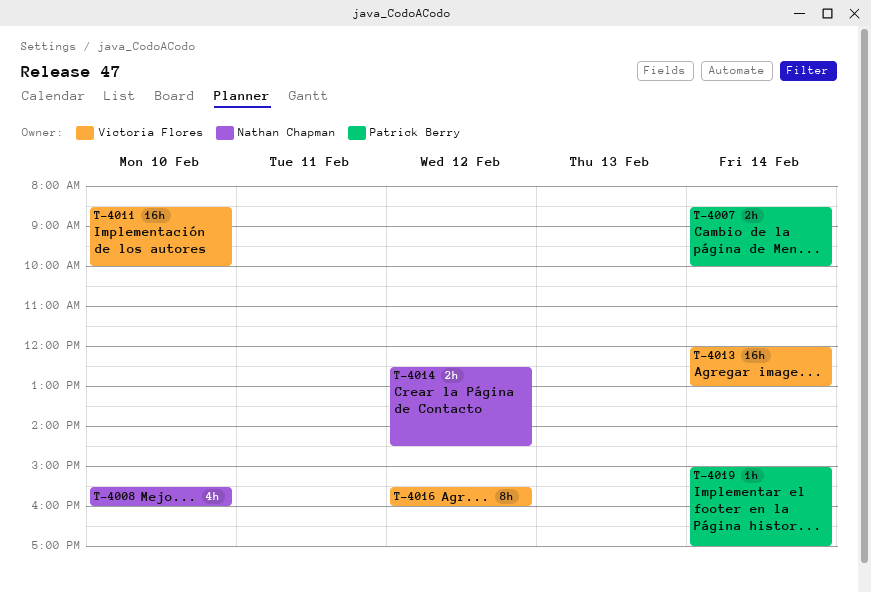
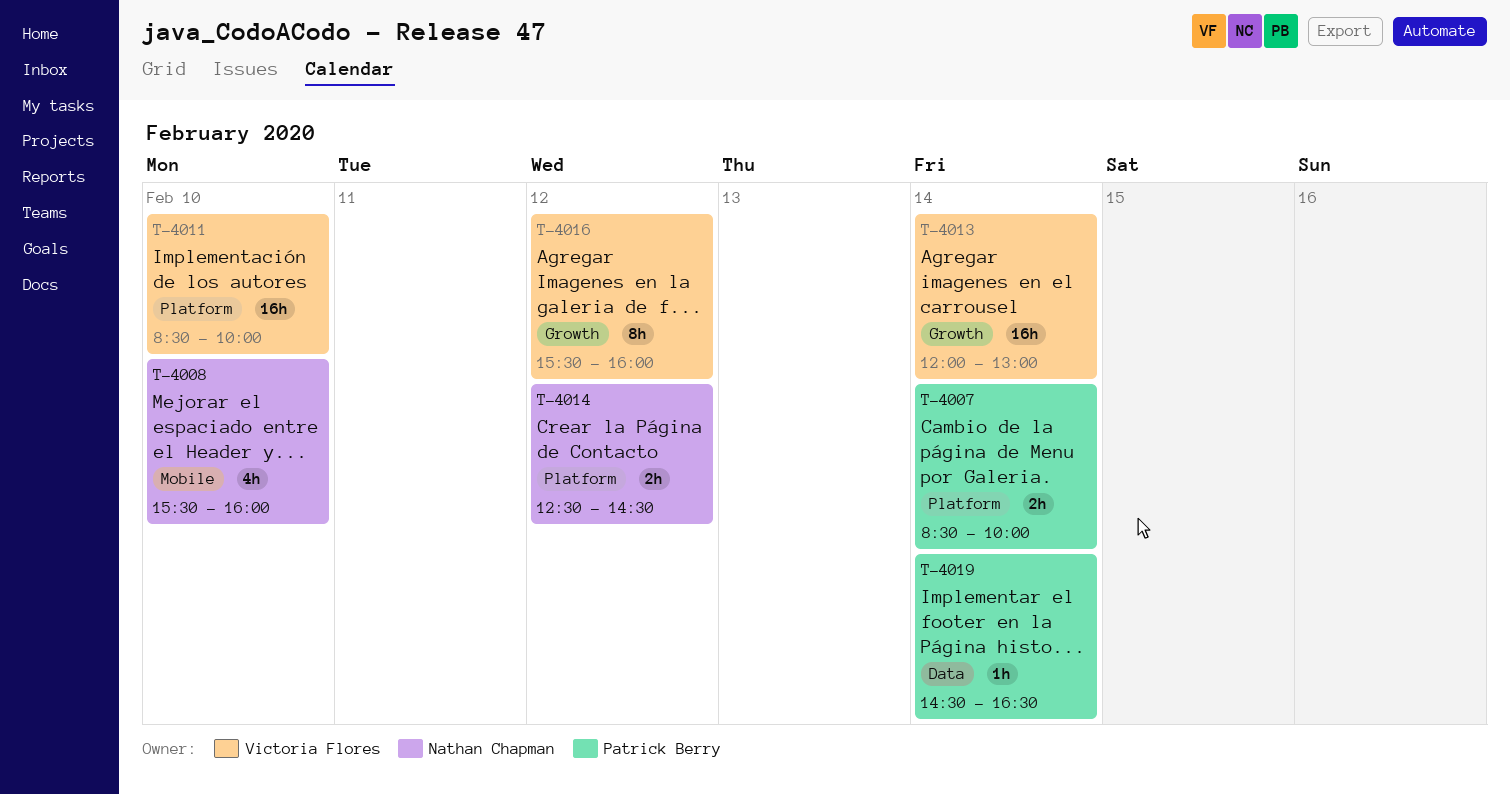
T-4019, begins: 15:00 -> 14:30
T-4019, ends: 17:00 -> 16:30

